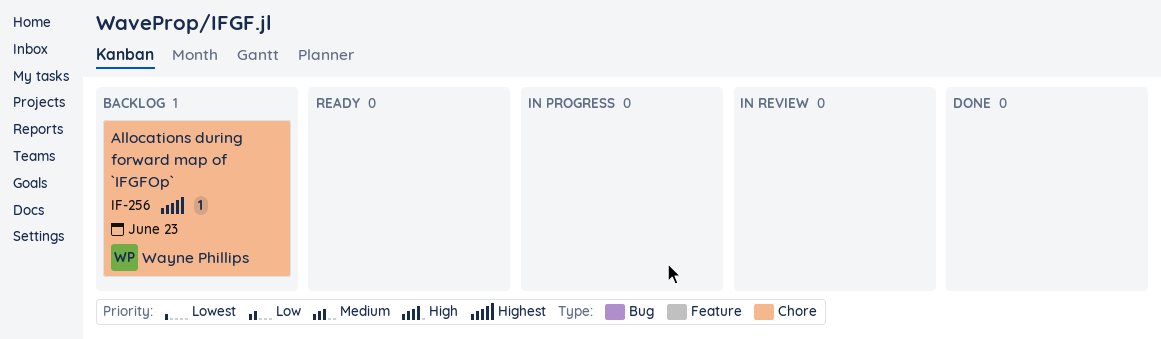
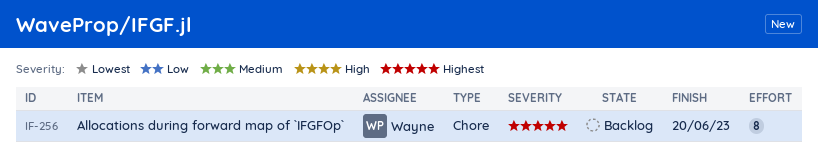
IF-256, estimate: 1 -> 8
IF-256, due: Jun 23 -> Jun 20

